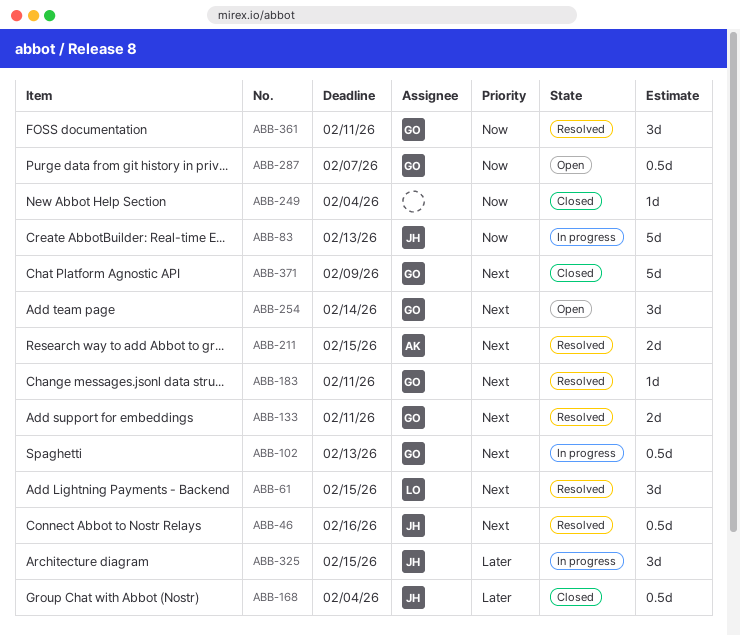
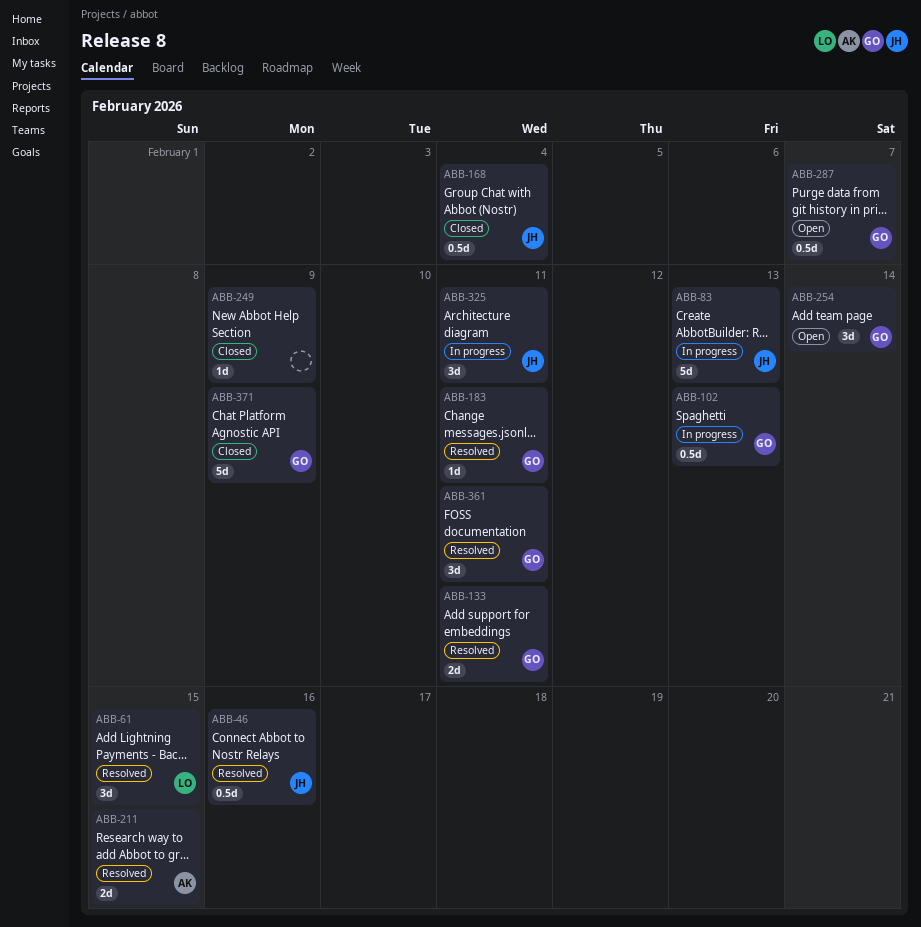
ABB-249, due: Feb 4 -> Feb 9
ABB-325, due: Feb 15 -> Feb 11

